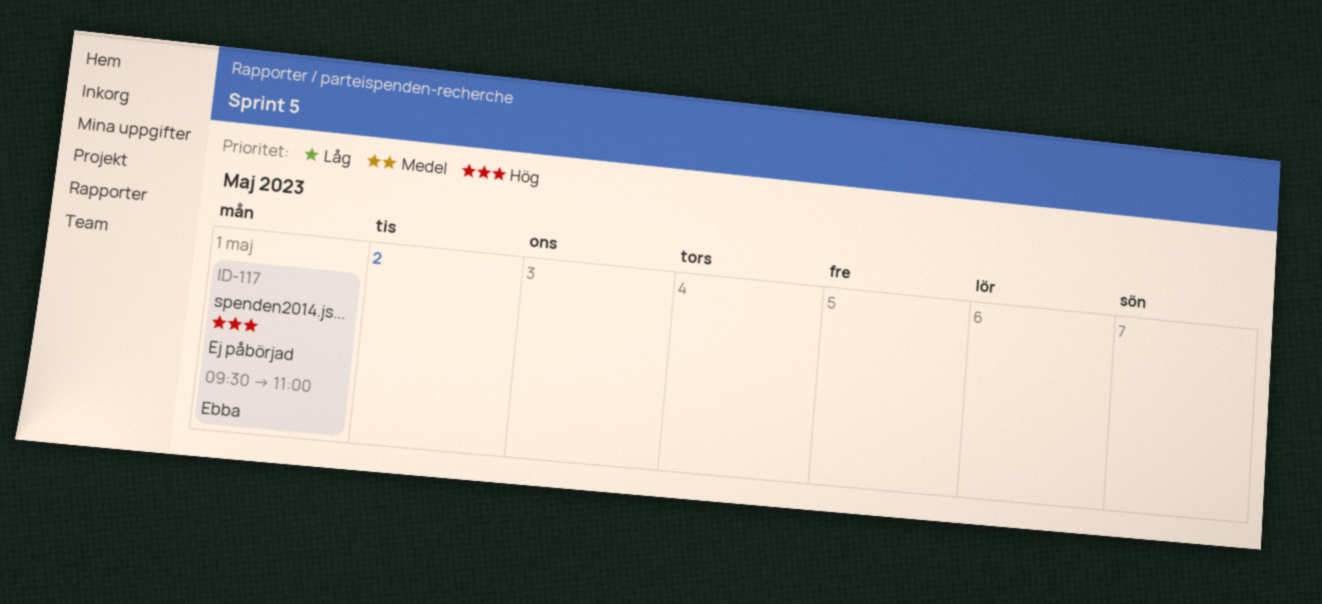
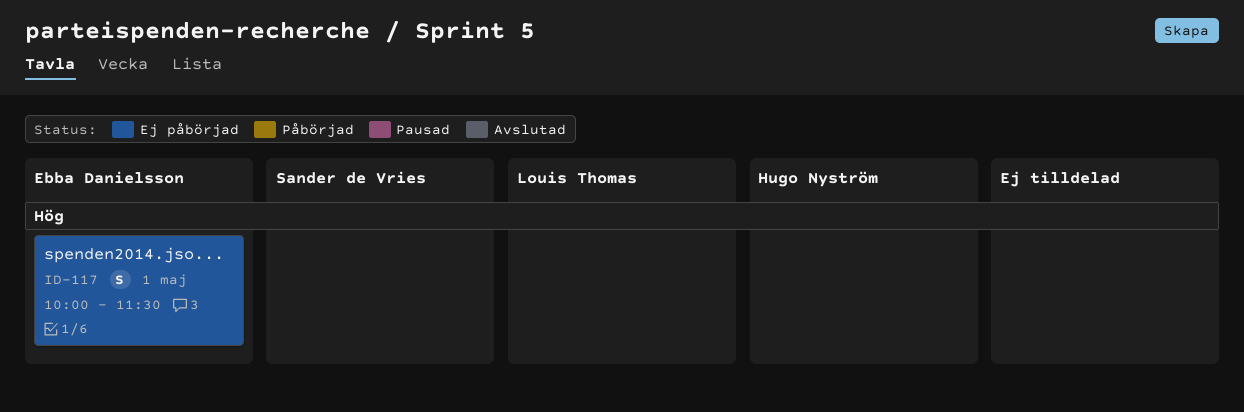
ID-117, begins: 09:30 -> 10:00
ID-117, ends: 11:00 -> 11:30

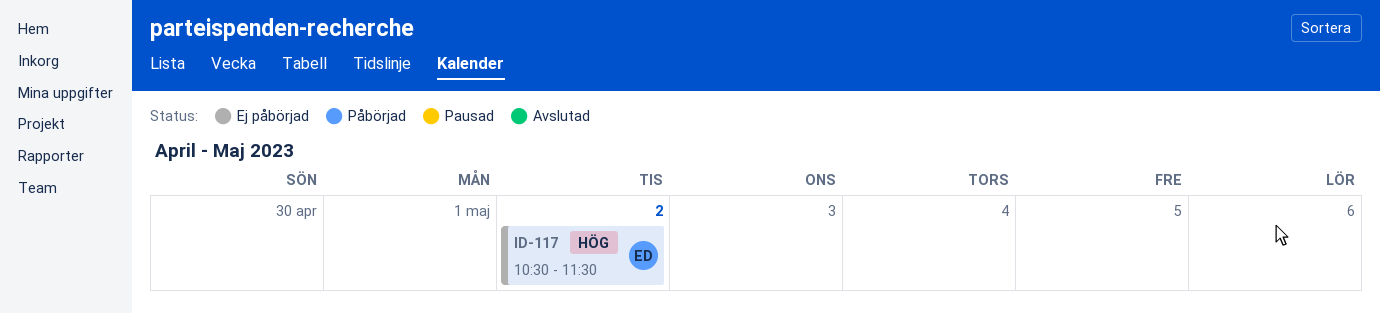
ID-117, day: May 1 -> May 2
ID-117, begins: 10:00 -> 10:30

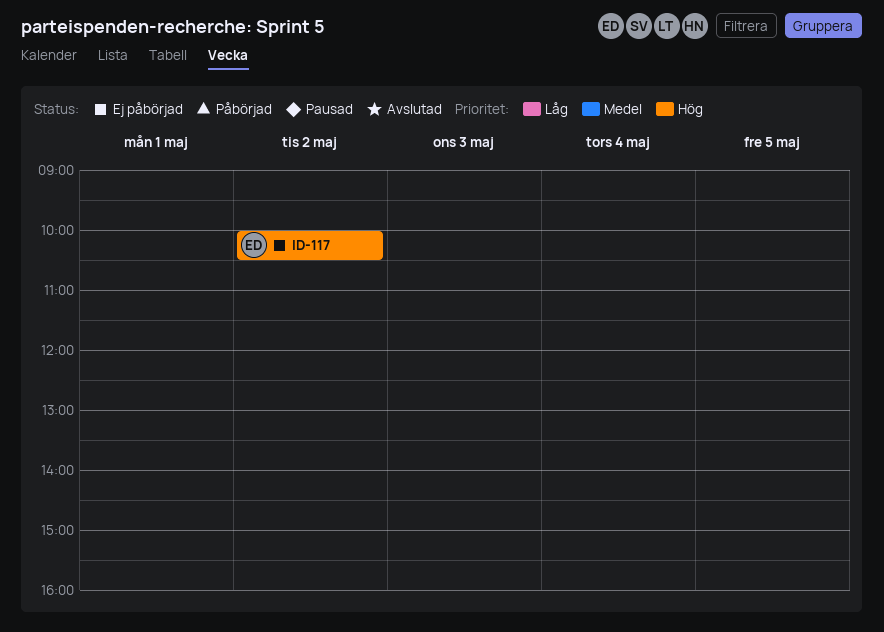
ID-117, begins: 10:30 -> 10:00
ID-117, ends: 11:30 -> 10:30

